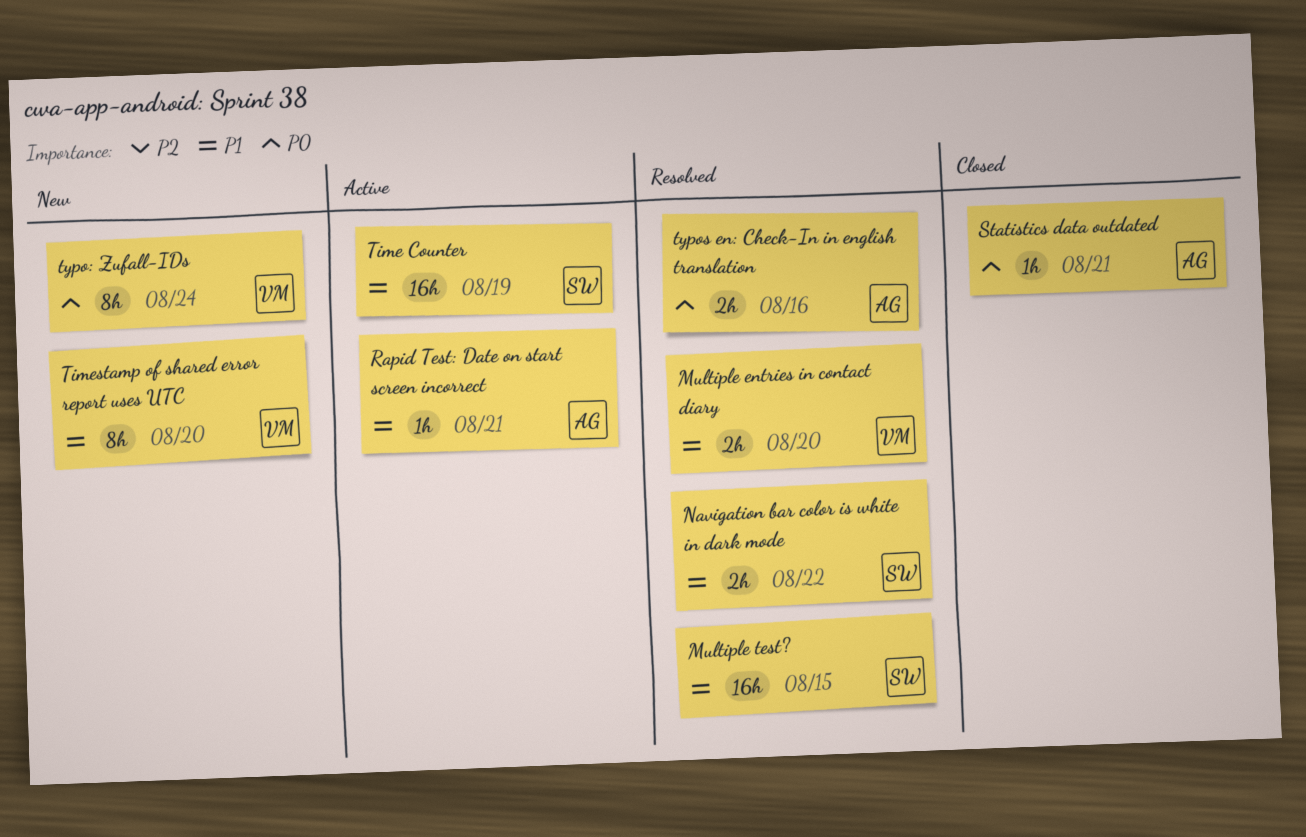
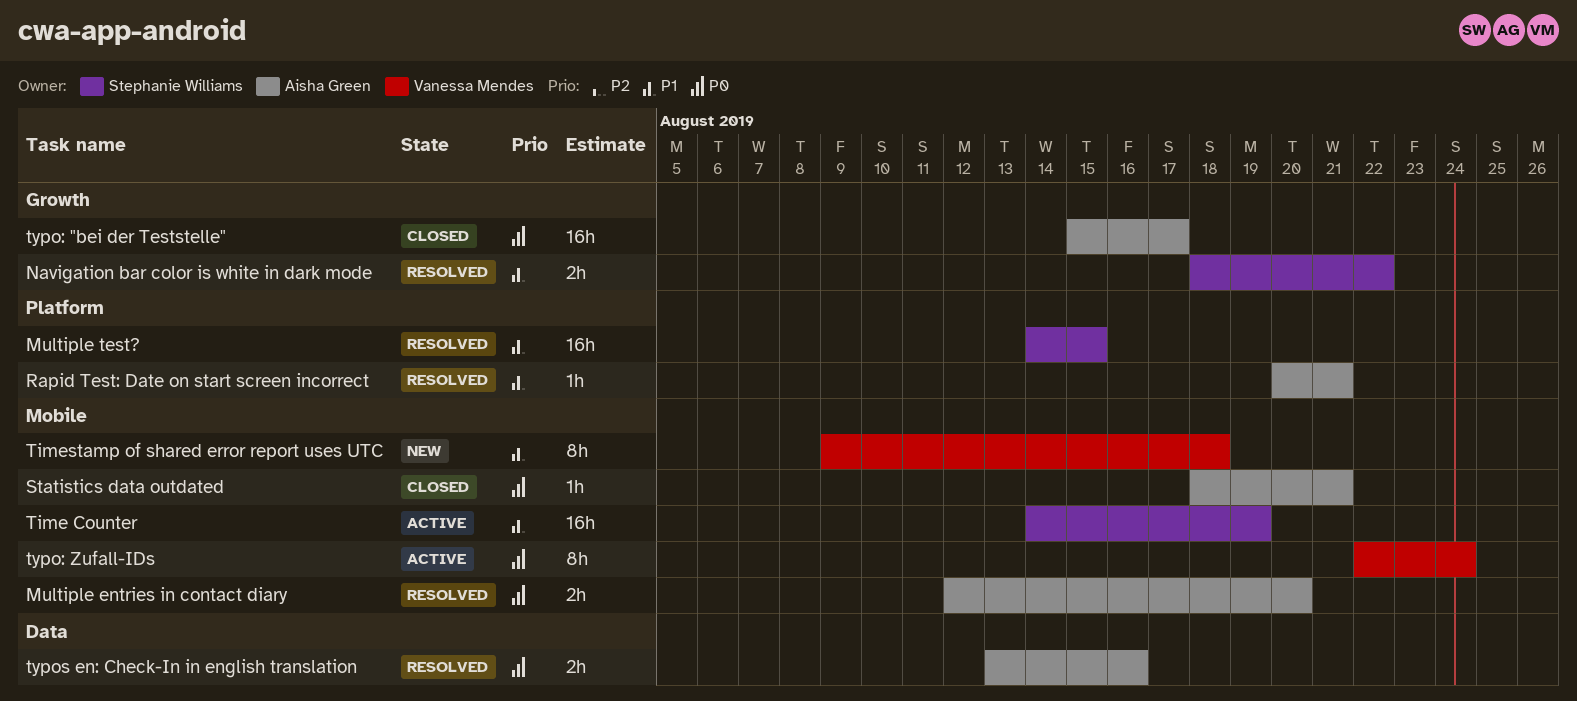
Multiple entries in contact diary, owner: Vanessa Mendes -> Aisha Green
Multiple entries in contact diary, priority: P1 -> P0
Rapid Test: Date on start screen incorrect, status: Active -> Resolved
Timestamp of shared error report uses UTC, due: Aug 20 -> Aug 18
typo: "bei der Teststelle": none -> present
typo: Zufall-IDs, status: New -> Active

